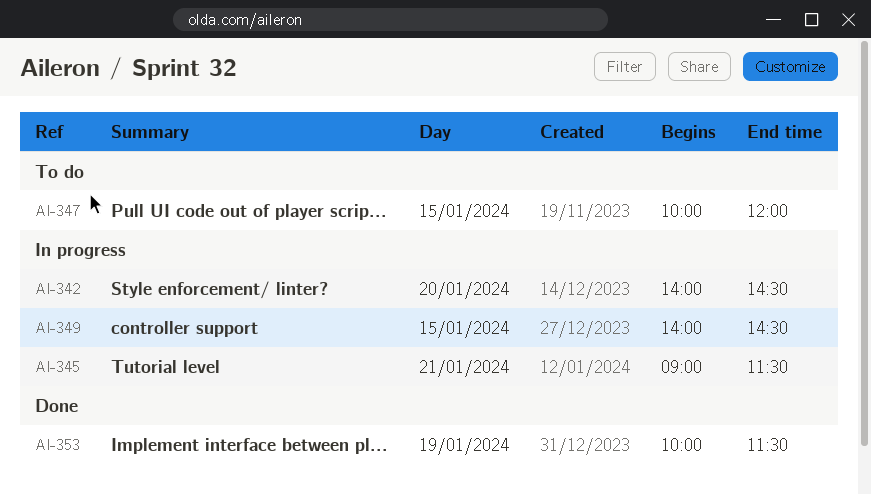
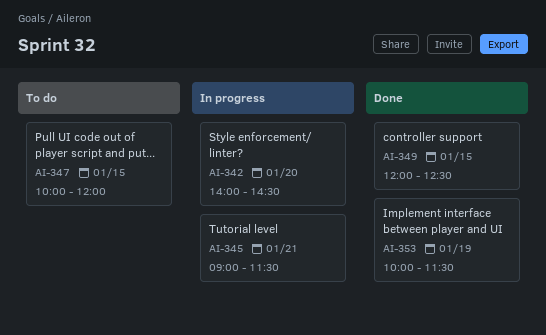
AI-349, status: In progress -> Done
AI-349, begins: 14:00 -> 12:00
AI-349, ends: 14:30 -> 12:30

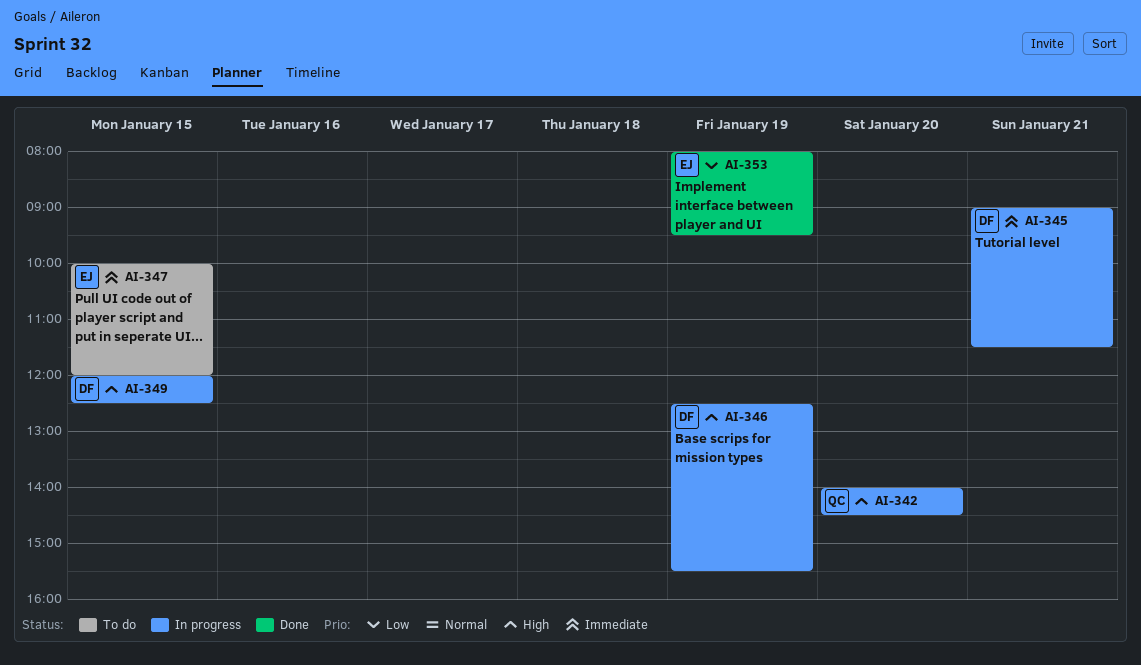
AI-346: none -> present
AI-349, status: Done -> In progress
AI-353, begins: 10:00 -> 08:00
AI-353, ends: 11:30 -> 09:30

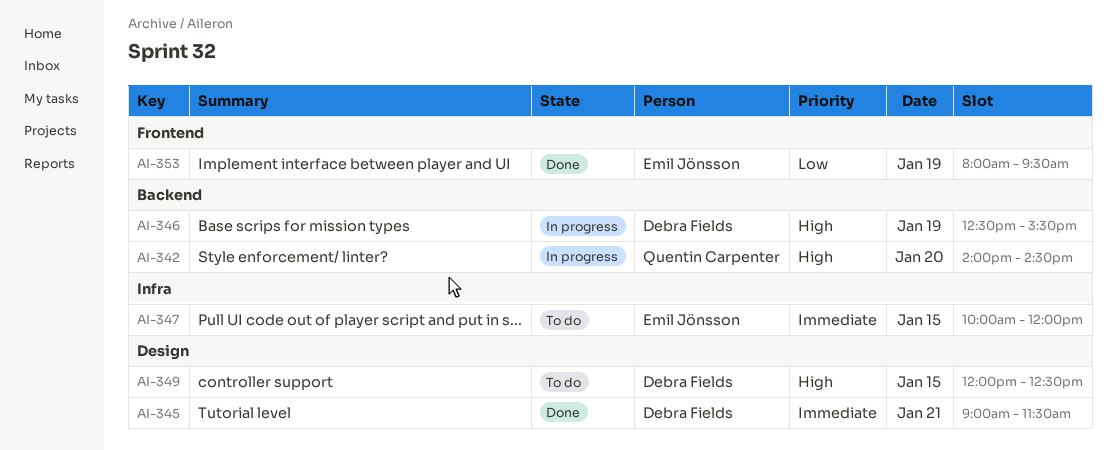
AI-345, status: In progress -> Done
AI-349, status: In progress -> To do

